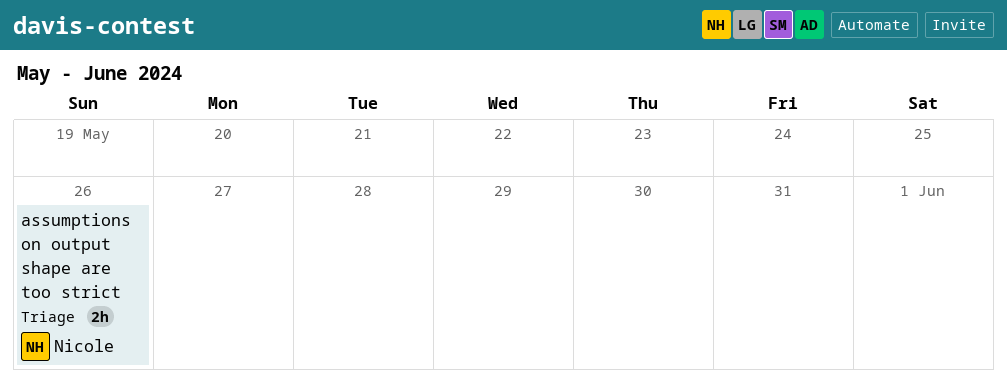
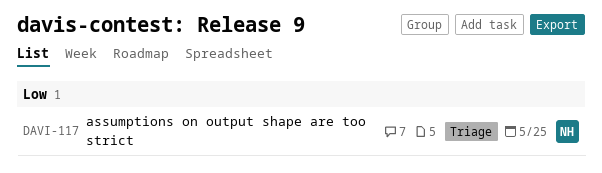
assumptions on output shape are too strict, due: May 26 -> May 25

